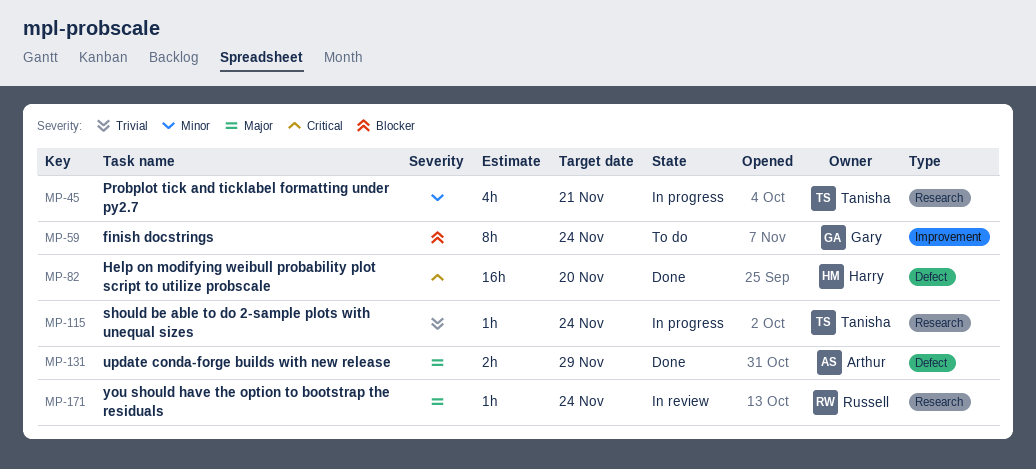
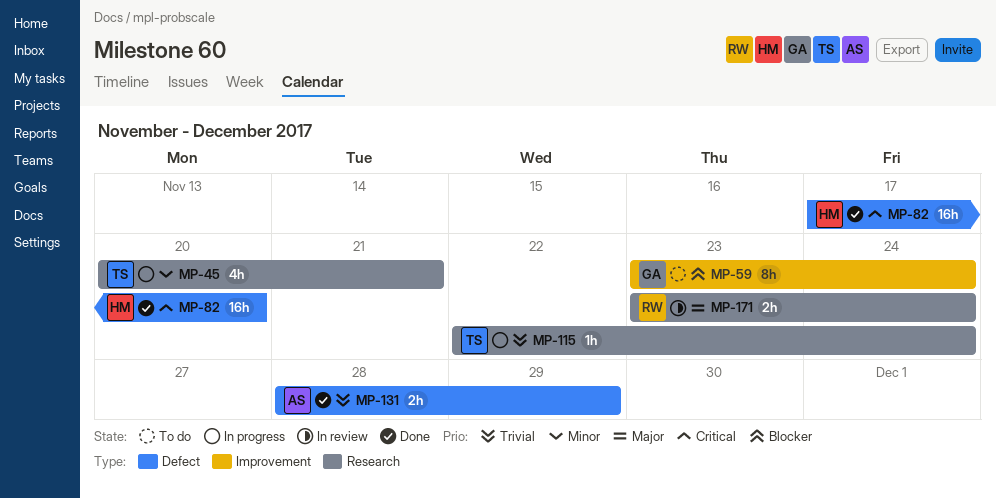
MP-131, priority: Major -> Trivial
MP-171, estimate: 1h -> 2h

